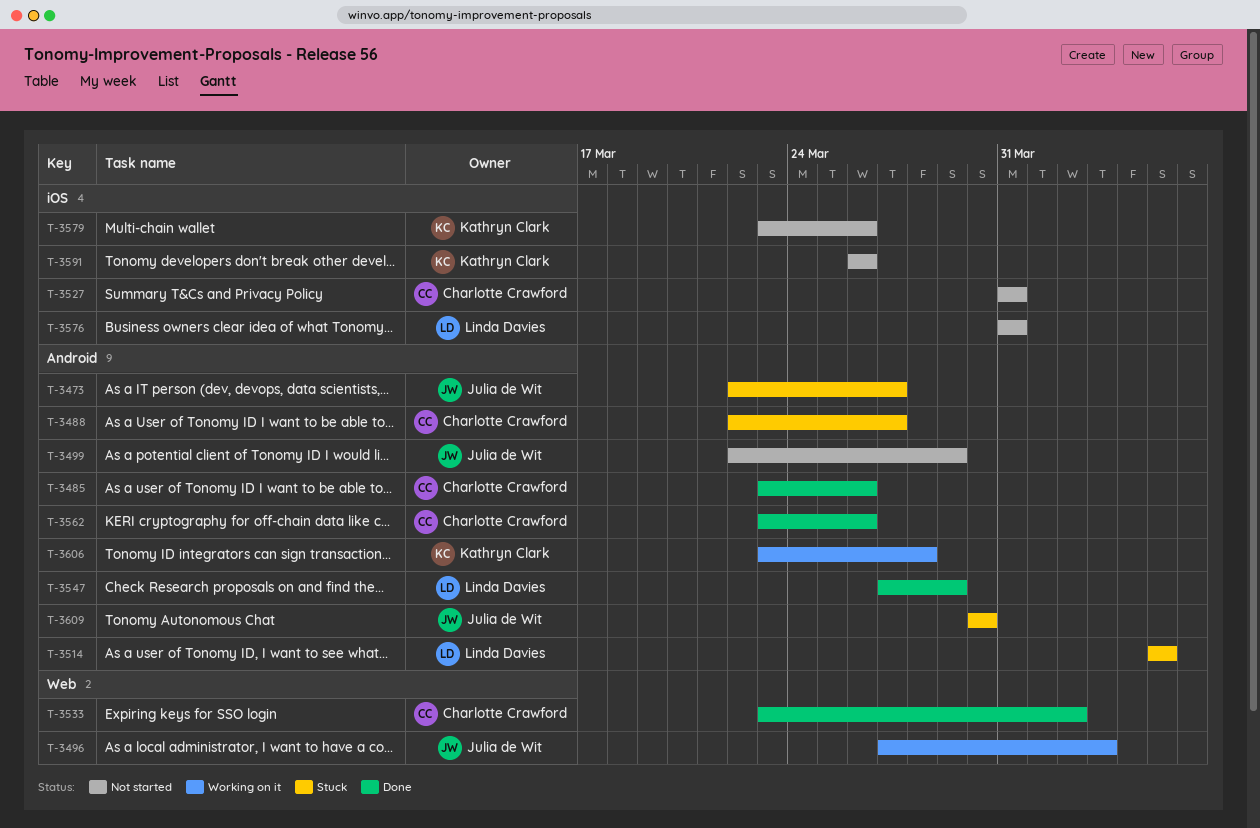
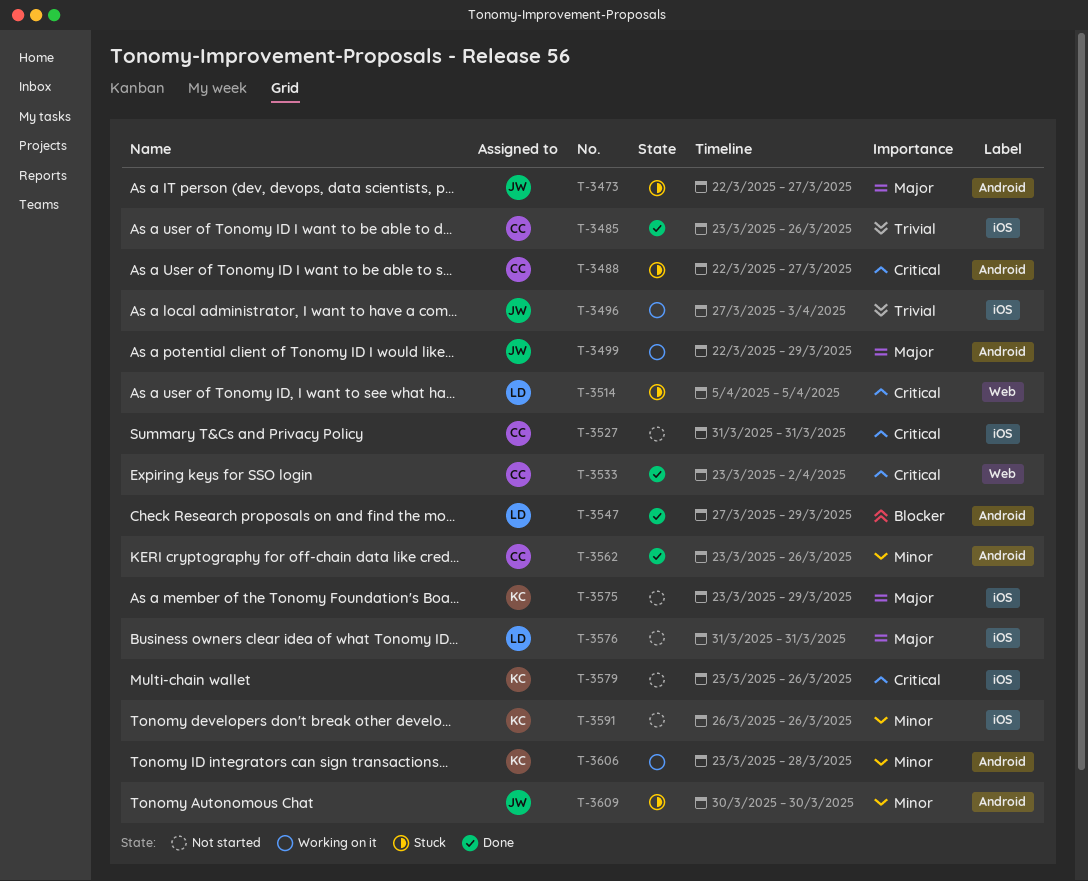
T-3485, label: Android -> iOS
T-3496, label: Web -> iOS
T-3499, status: Not started -> Working on it
T-3514, label: Android -> Web
T-3575: none -> present

